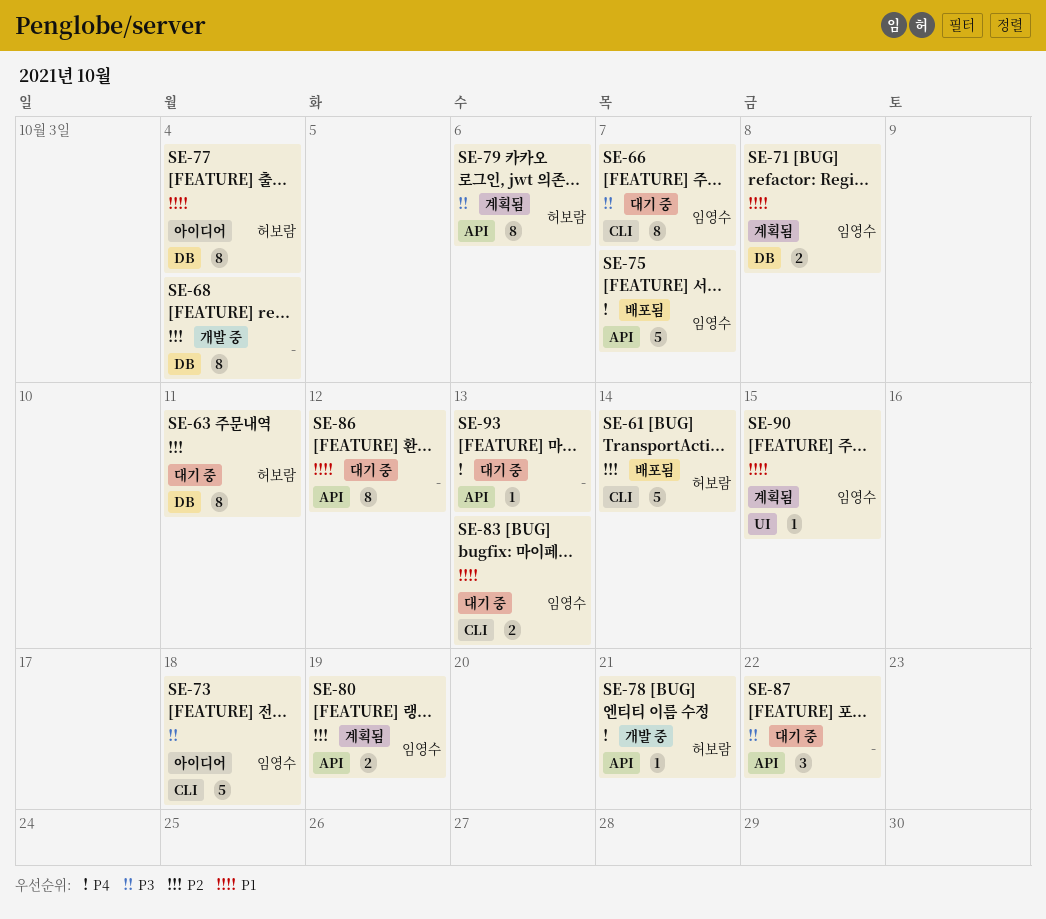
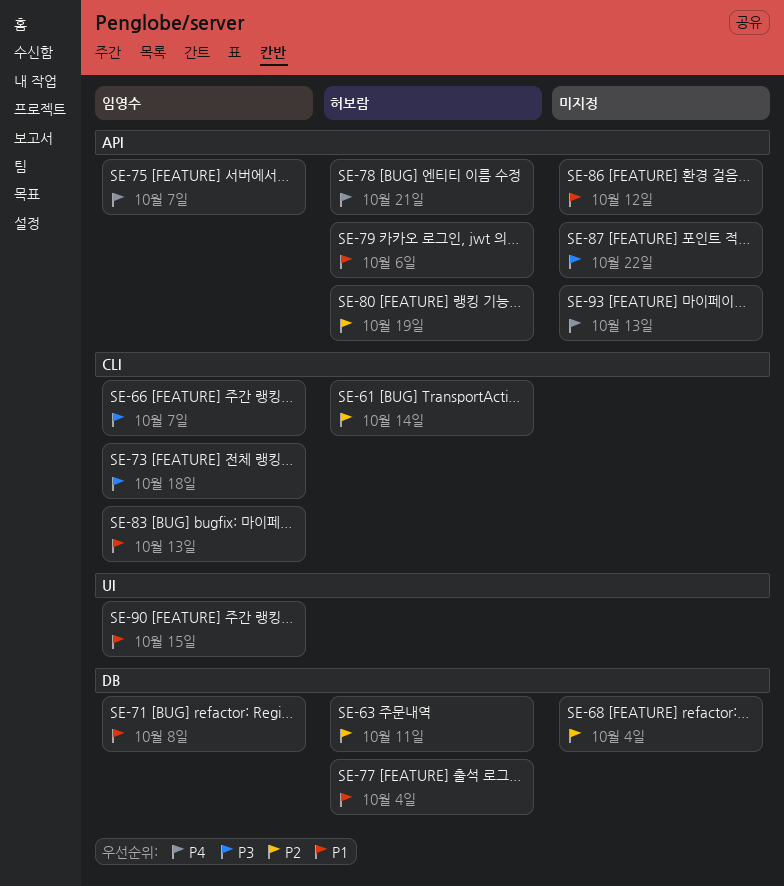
SE-79, priority: P3 -> P1
SE-80, owner: 임영수 -> 허보람

